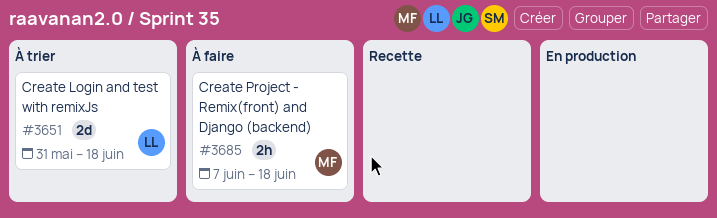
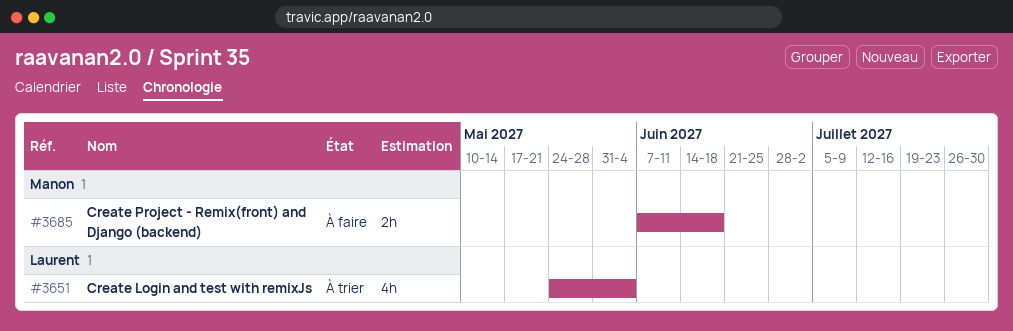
#3651, estimate: 2d -> 4h
#3651, start: May 31 -> May 24
#3651, due: Jun 18 -> Jun 4

